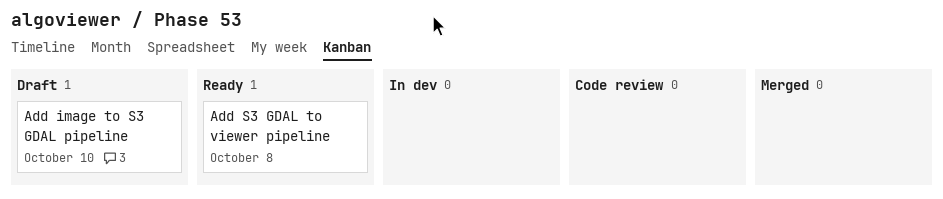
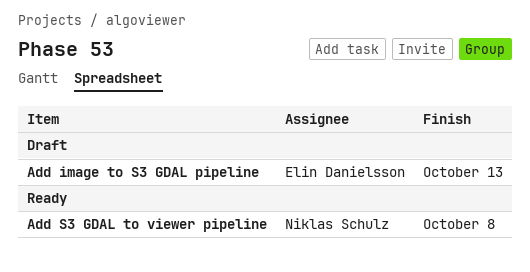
Add image to S3 GDAL pipeline, due: Oct 10 -> Oct 13

